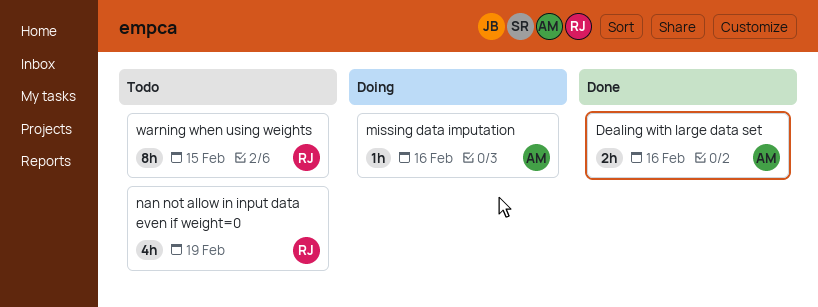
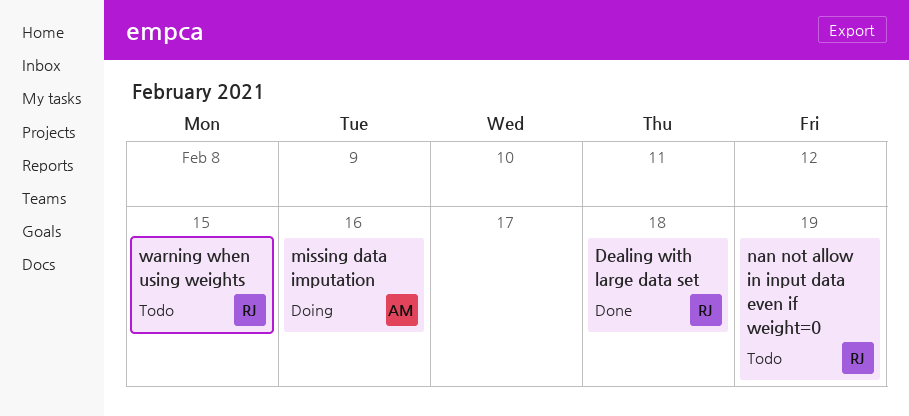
Dealing with large data set, owner: AM -> RJ
Dealing with large data set, due: Feb 16 -> Feb 18

